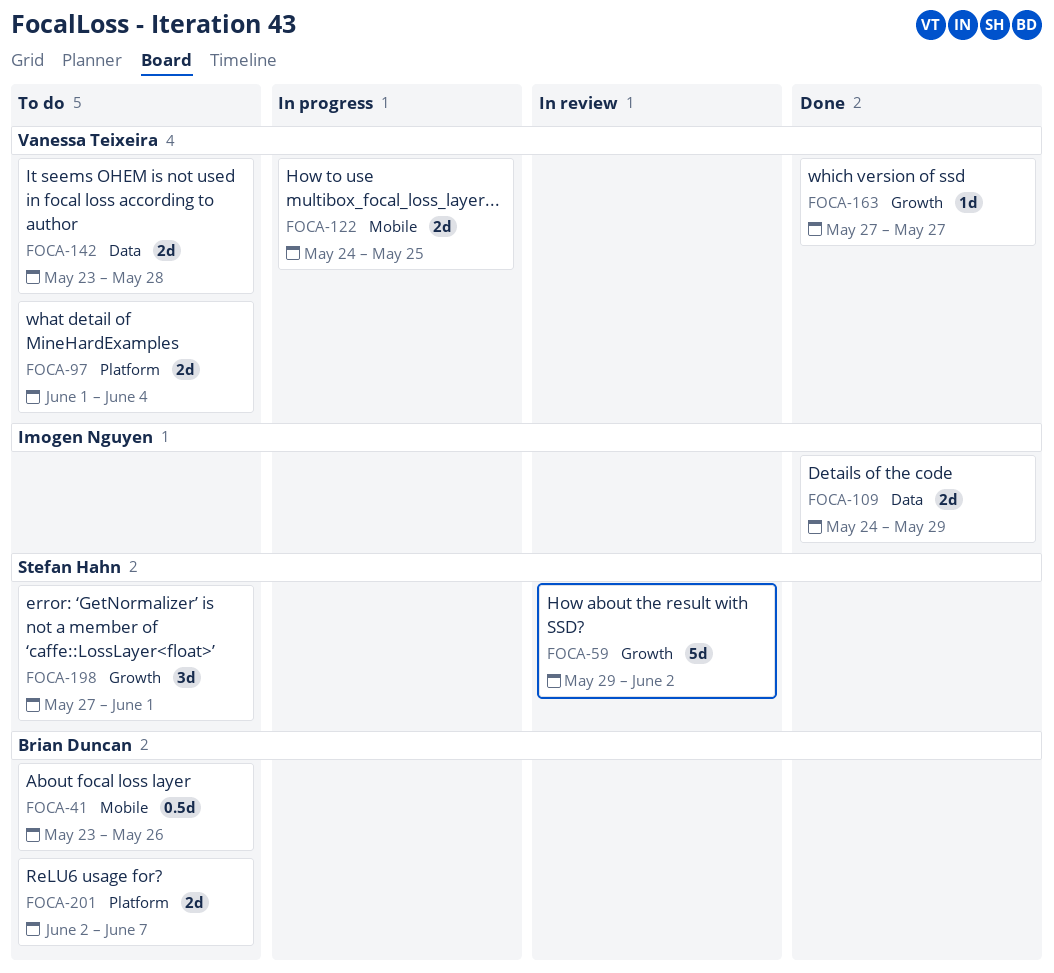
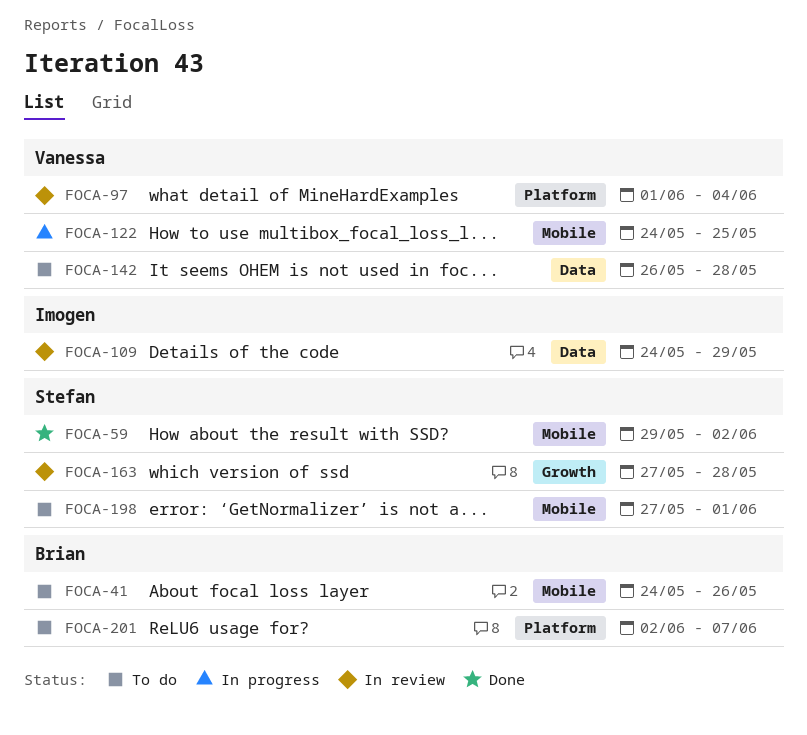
FOCA-41, start: May 23 -> May 24
FOCA-59, status: In review -> Done
FOCA-59, label: Growth -> Mobile
FOCA-97, status: To do -> In review
FOCA-109, status: Done -> In review
FOCA-142, start: May 23 -> May 26
FOCA-163, status: Done -> In review
FOCA-163, owner: Vanessa Teixeira -> Stefan Hahn
FOCA-163, due: May 27 -> May 28
FOCA-198, label: Growth -> Mobile

